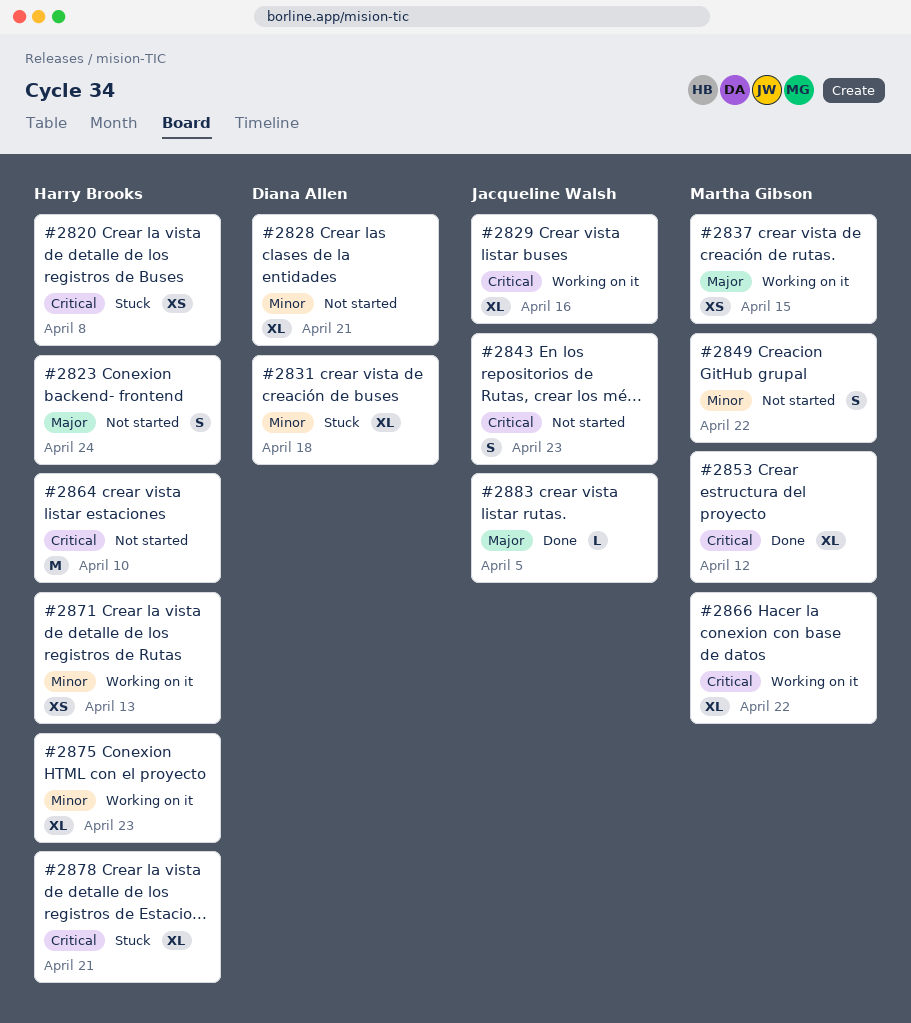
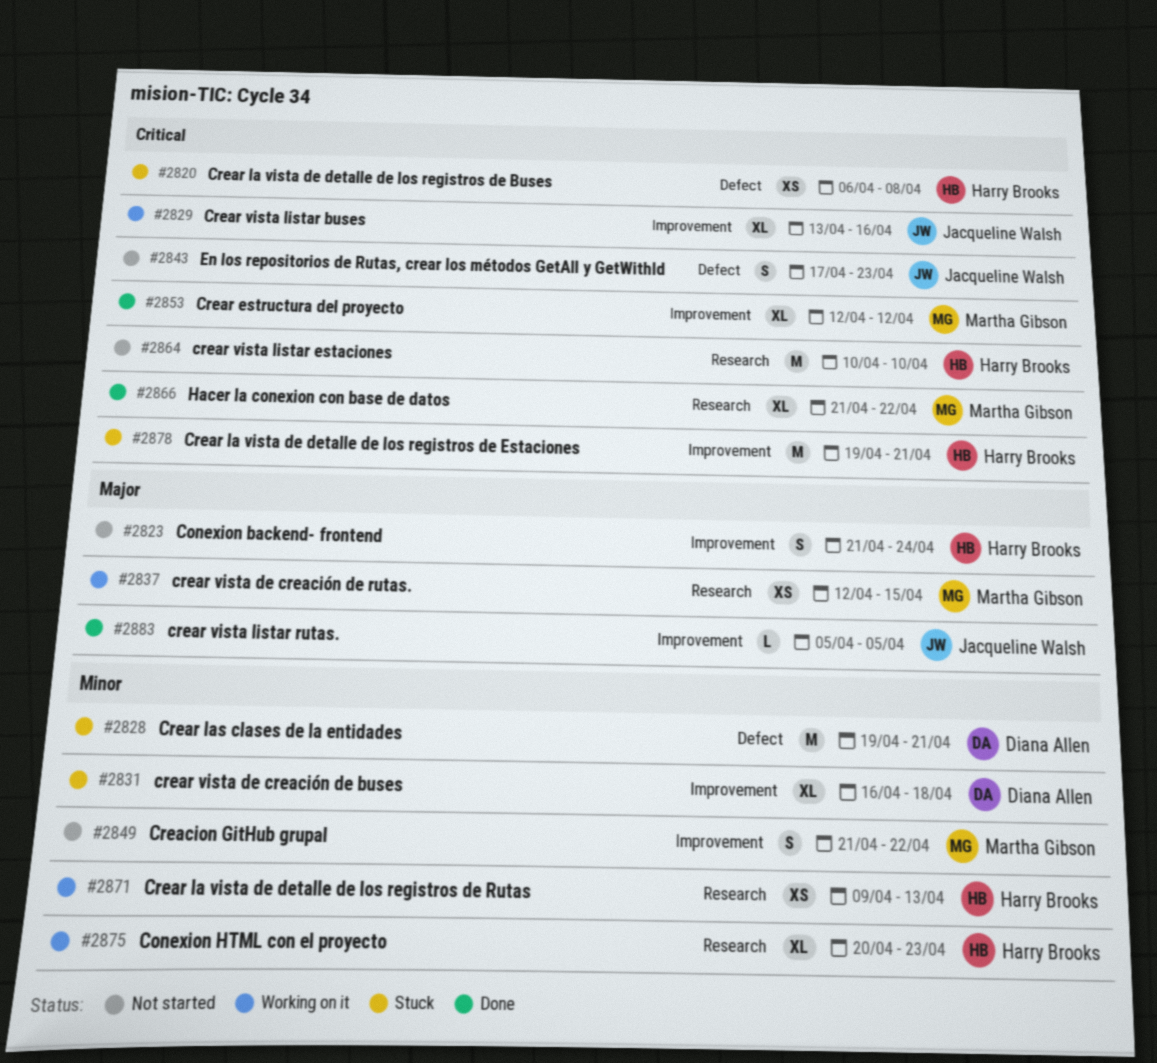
#2828, status: Not started -> Stuck
#2828, estimate: XL -> M
#2866, status: Working on it -> Done
#2878, estimate: XL -> M

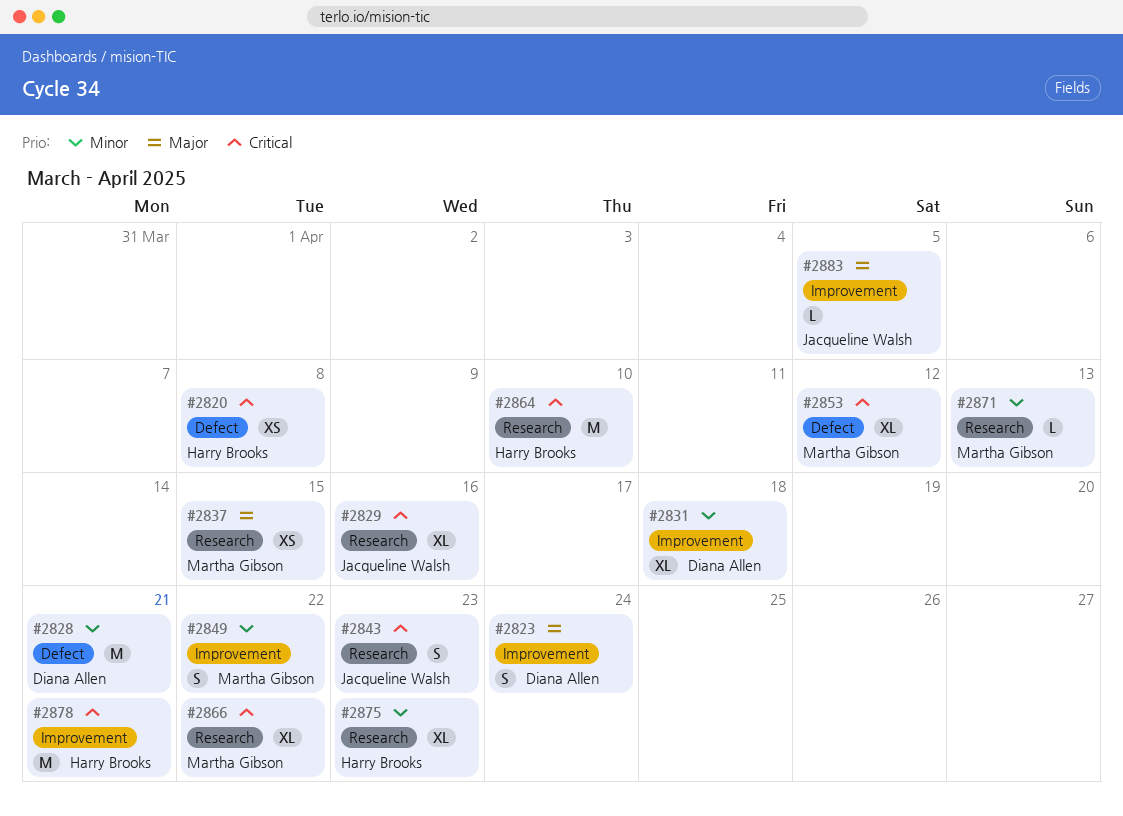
#2823, owner: Harry Brooks -> Diana Allen
#2829, label: Improvement -> Research
#2843, label: Defect -> Research
#2853, label: Improvement -> Defect
#2871, owner: Harry Brooks -> Martha Gibson
#2871, estimate: XS -> L

